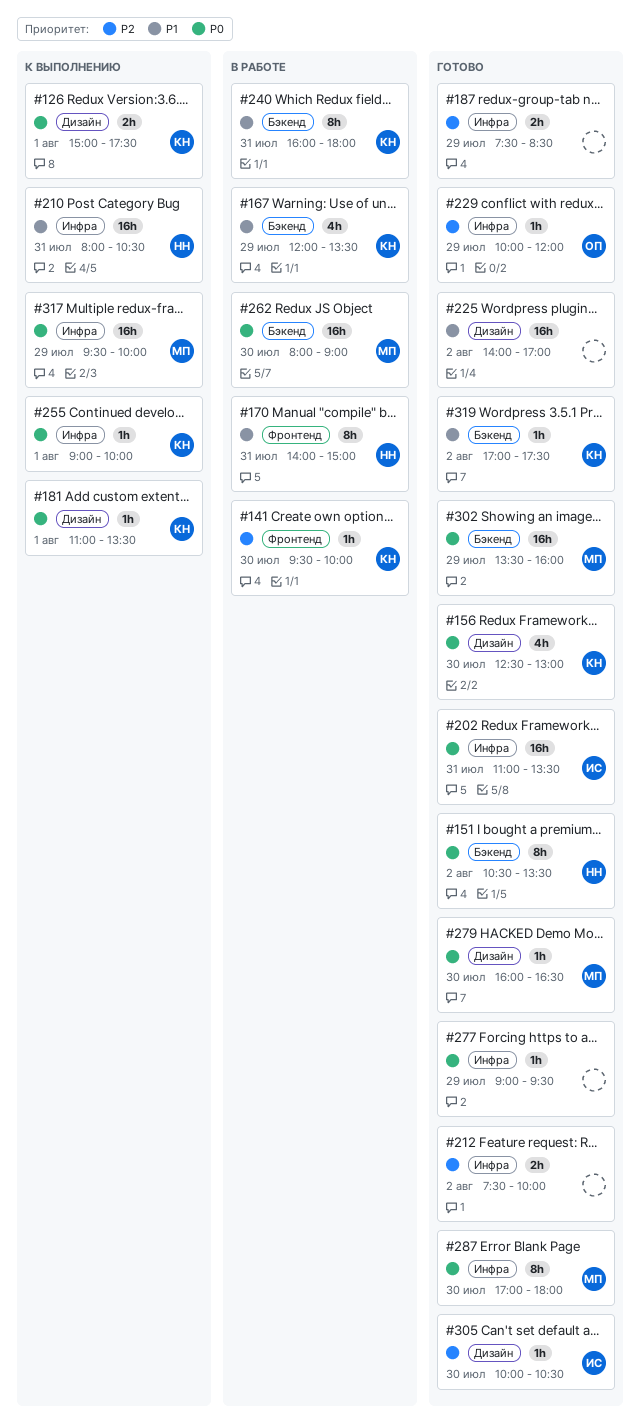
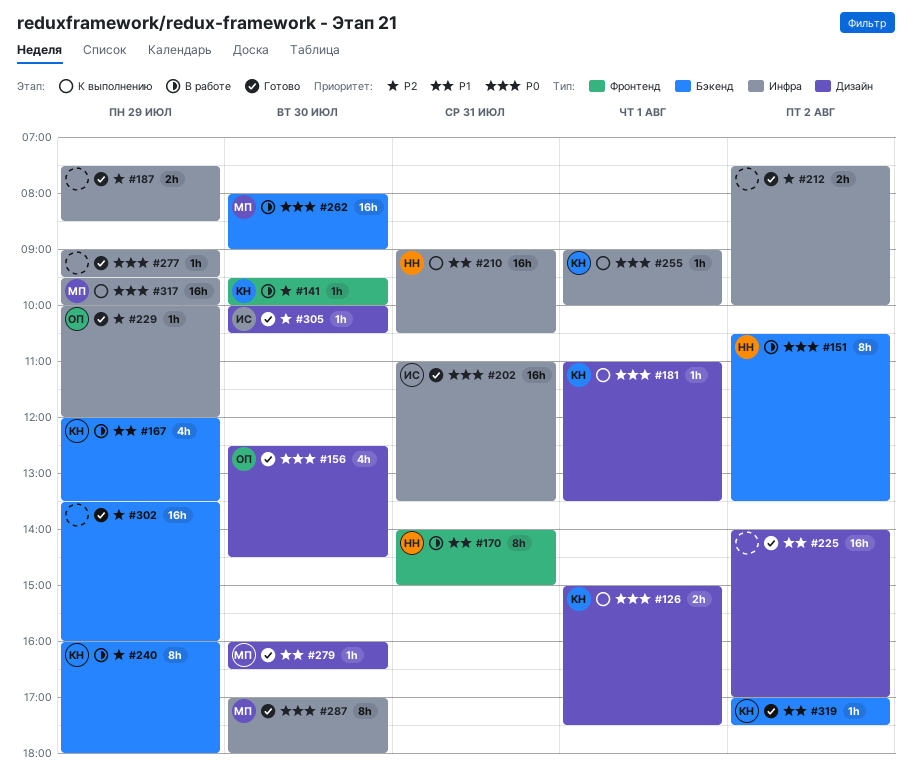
#151, status: Готово -> В работе
#156, owner: КН -> ОП
#156, ends: 13:00 -> 14:30
#210, begins: 08:00 -> 09:00
#240, priority: P1 -> P2
#240, day: Jul 31 -> Jul 29
#279, priority: P0 -> P1
#302, owner: МП -> none
#302, priority: P0 -> P2

